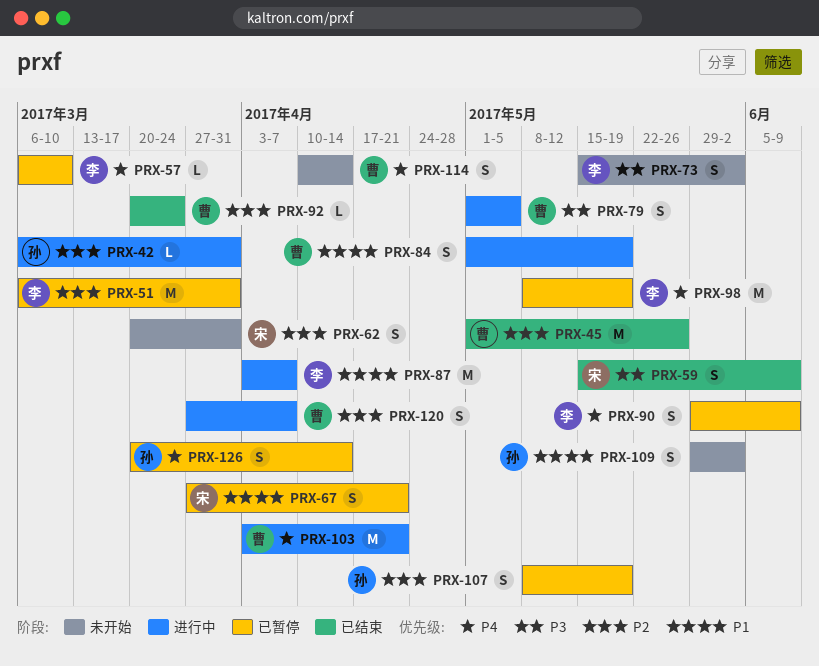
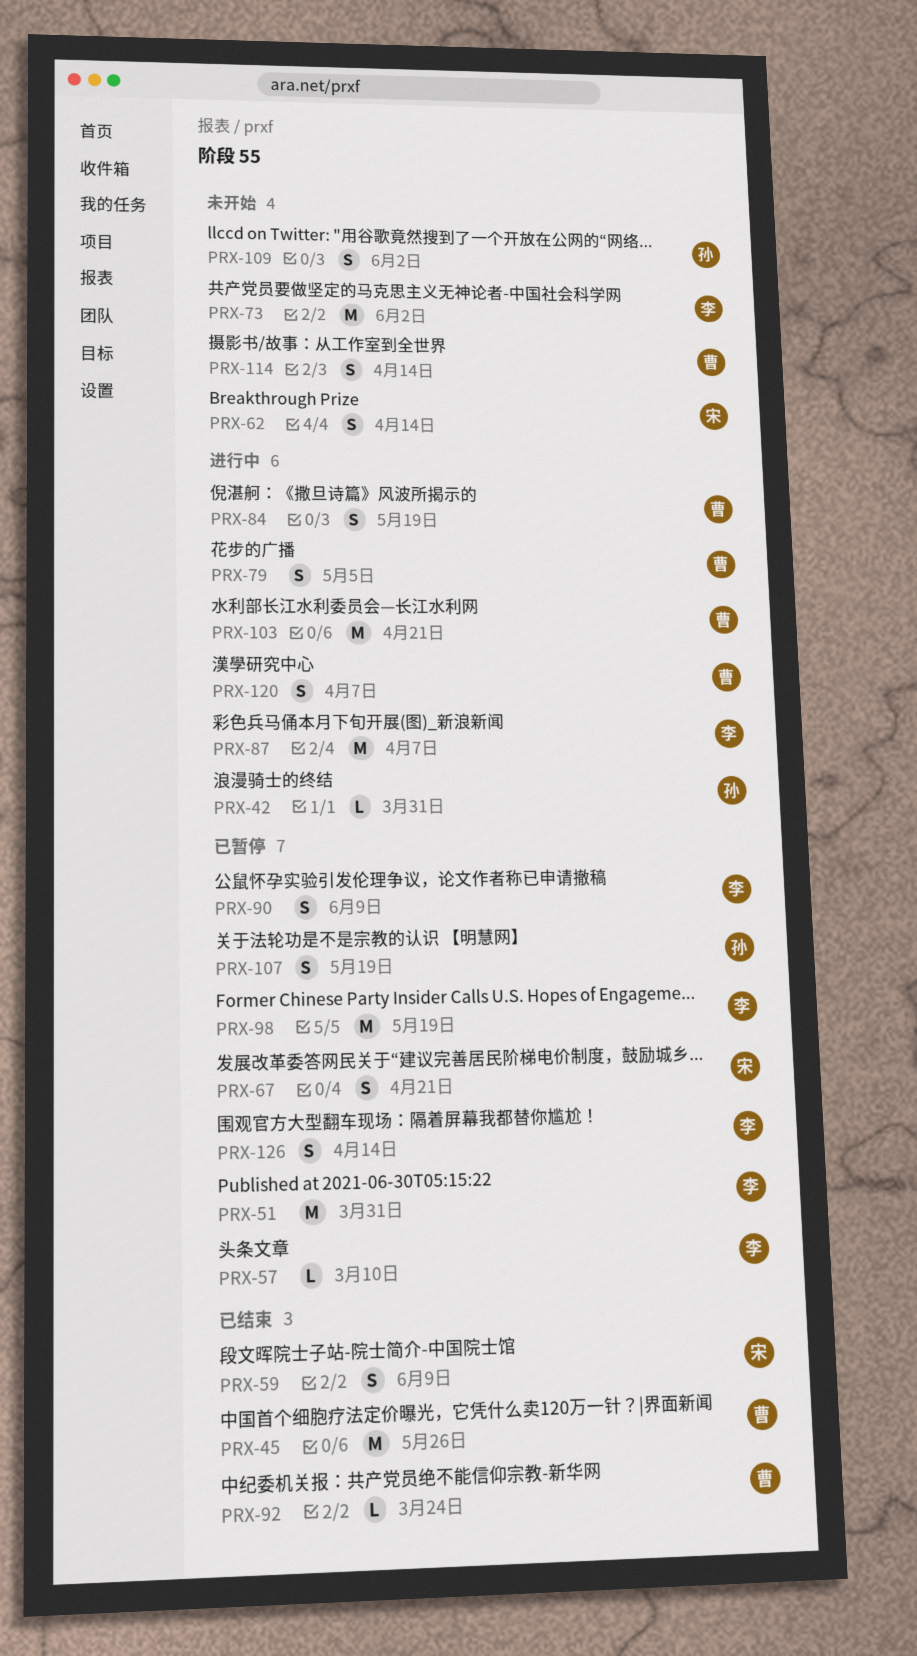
PRX-62, due: Mar 31 -> Apr 14
PRX-73, estimate: S -> M
PRX-126, owner: 孙 -> 李

